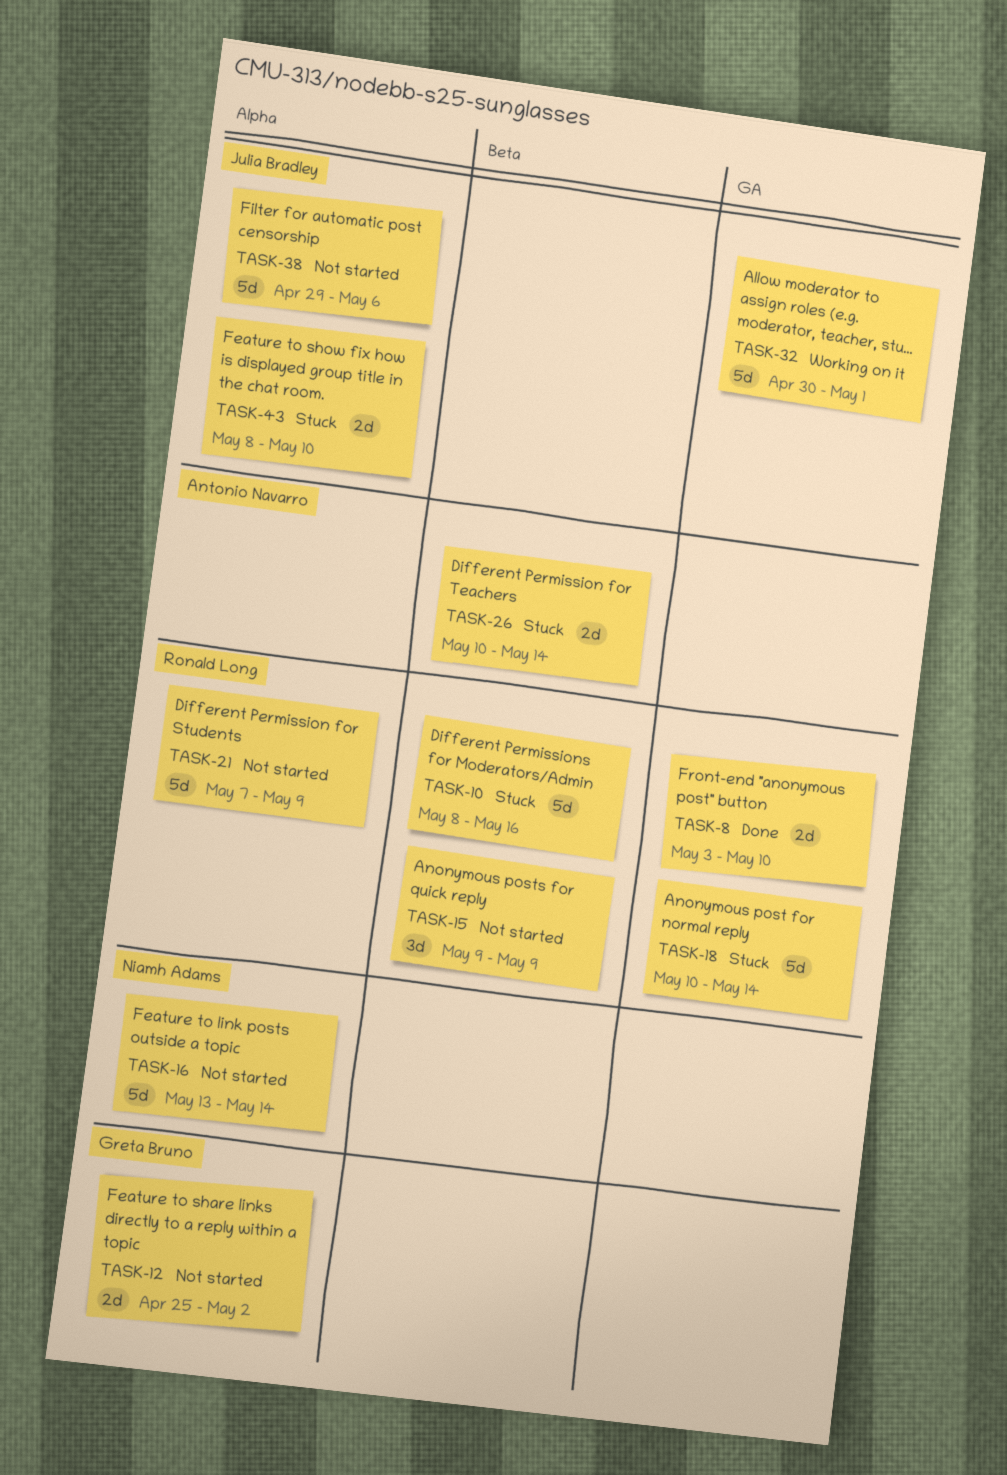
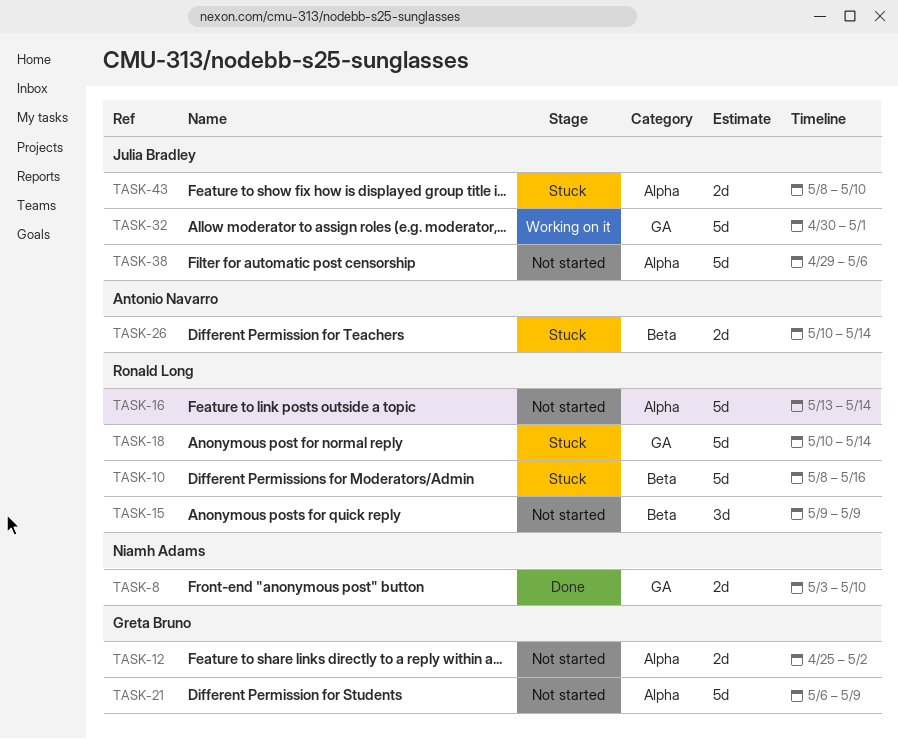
TASK-8, owner: Ronald Long -> Niamh Adams
TASK-16, owner: Niamh Adams -> Ronald Long
TASK-21, owner: Ronald Long -> Greta Bruno
TASK-21, start: May 7 -> May 6

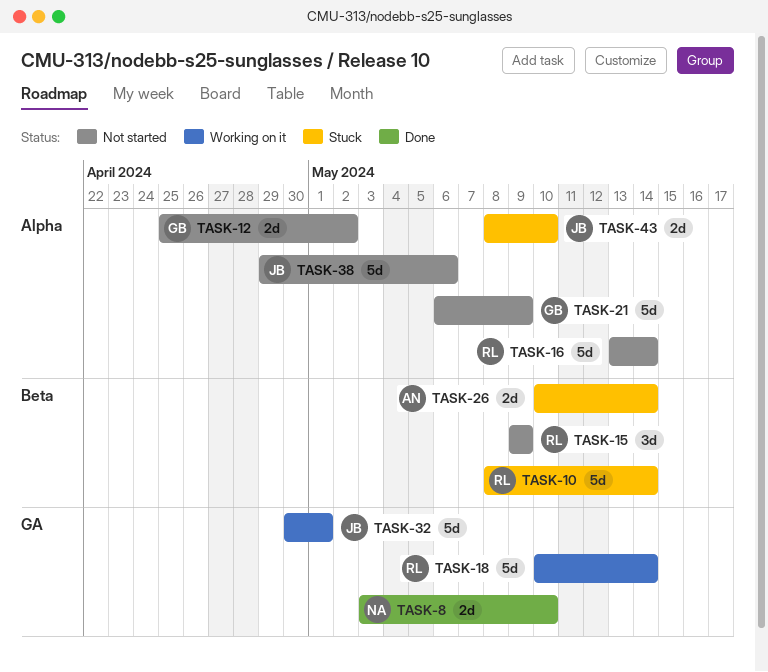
TASK-10, due: May 16 -> May 14
TASK-18, status: Stuck -> Working on it

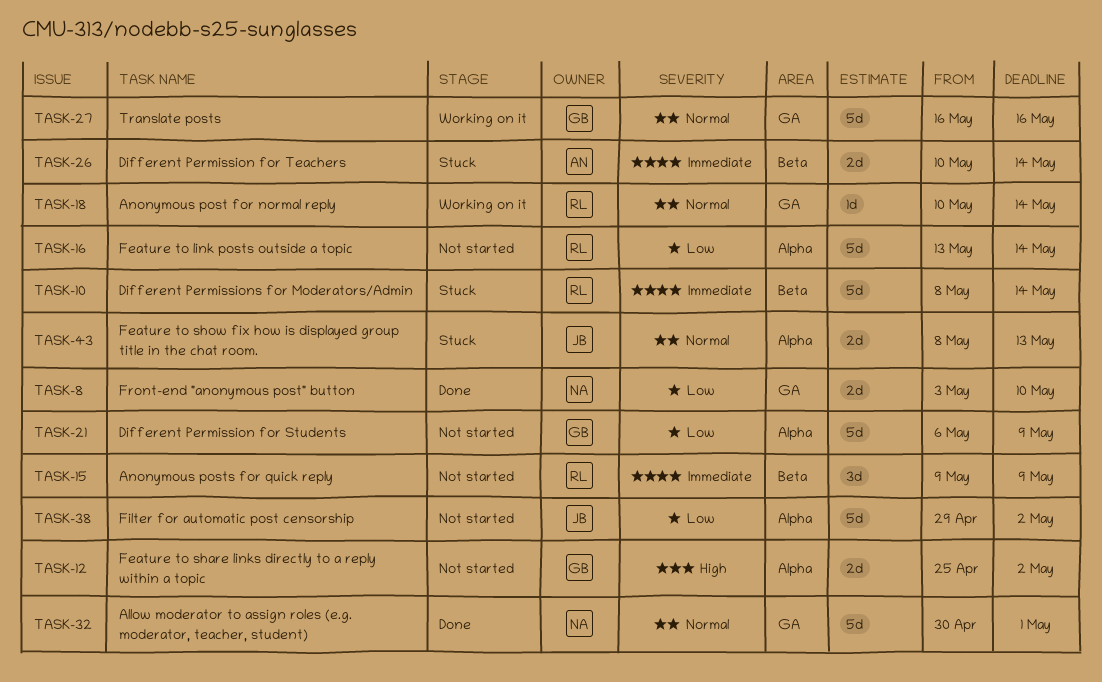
TASK-18, estimate: 5d -> 1d
TASK-27: none -> present
TASK-32, status: Working on it -> Done
TASK-32, owner: JB -> NA
TASK-38, due: May 6 -> May 2
TASK-43, due: May 10 -> May 13

